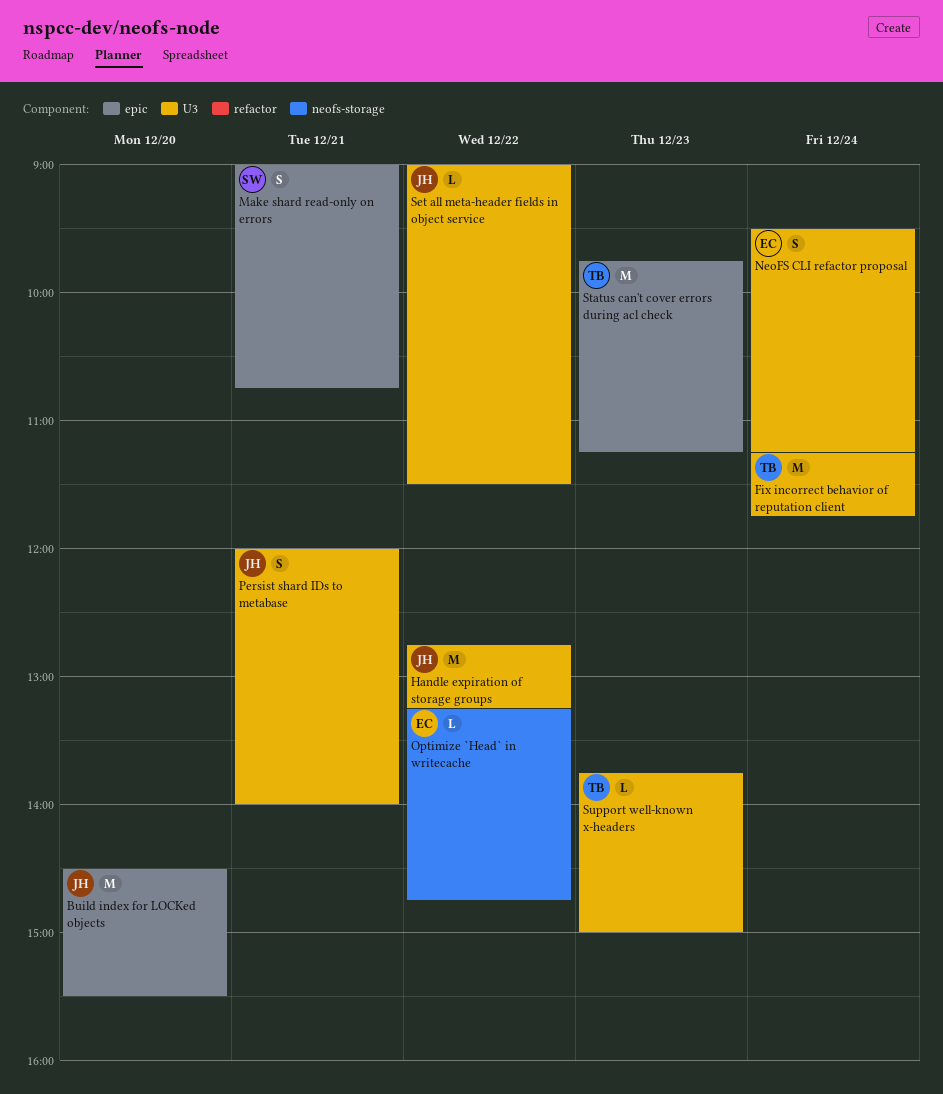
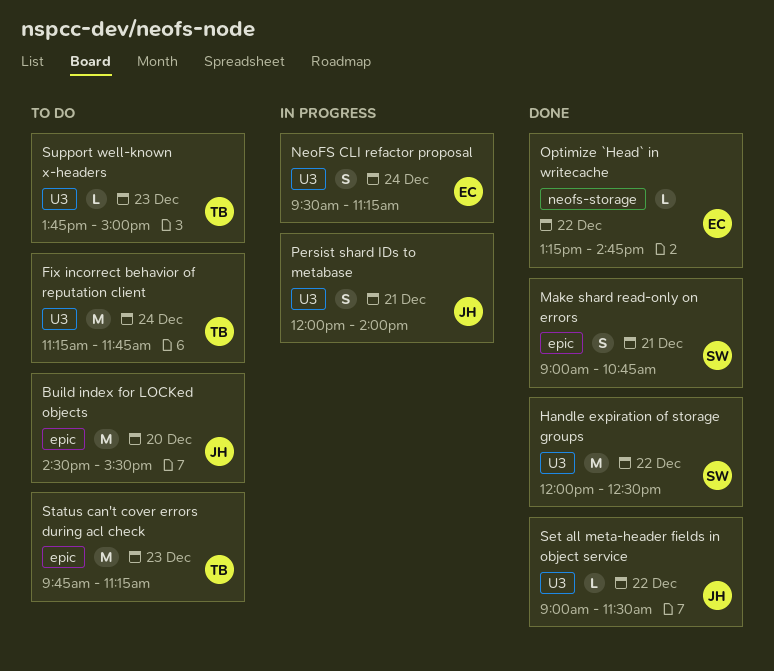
Handle expiration of storage groups, owner: JH -> SW
Handle expiration of storage groups, begins: 12:45 -> 12:00
Handle expiration of storage groups, ends: 13:15 -> 12:30

